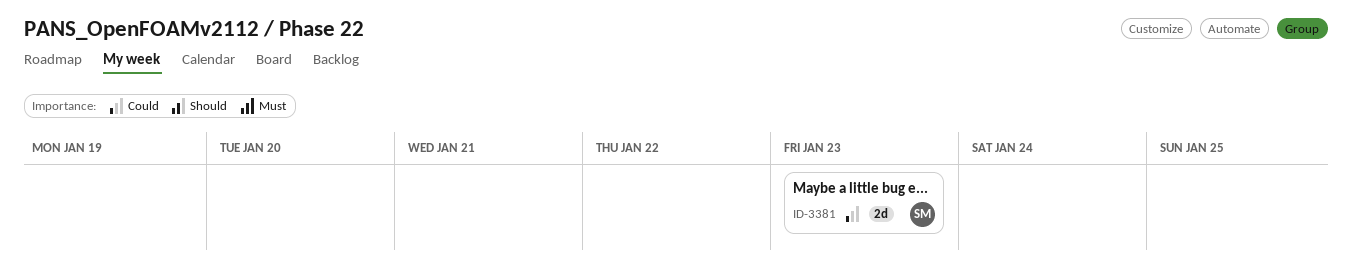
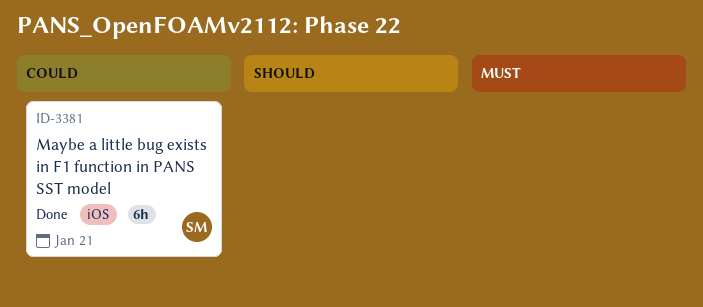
ID-3381, estimate: 2d -> 6h
ID-3381, due: Jan 23 -> Jan 21

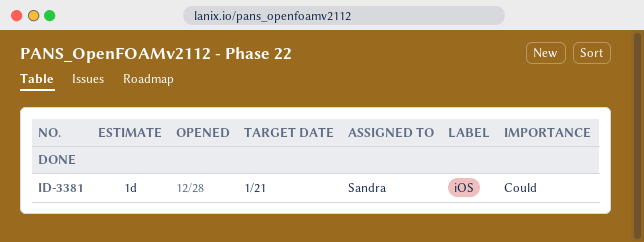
ID-3381, estimate: 6h -> 1d

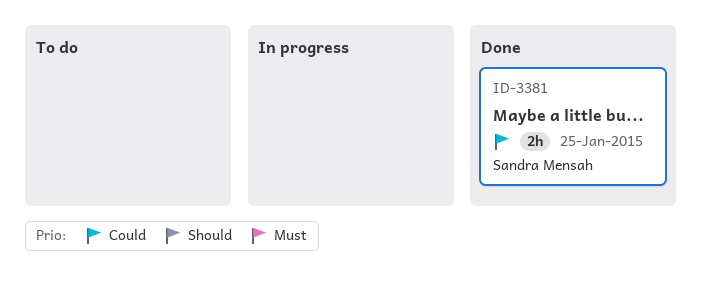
ID-3381, estimate: 1d -> 2h
ID-3381, due: Jan 21 -> Jan 25

